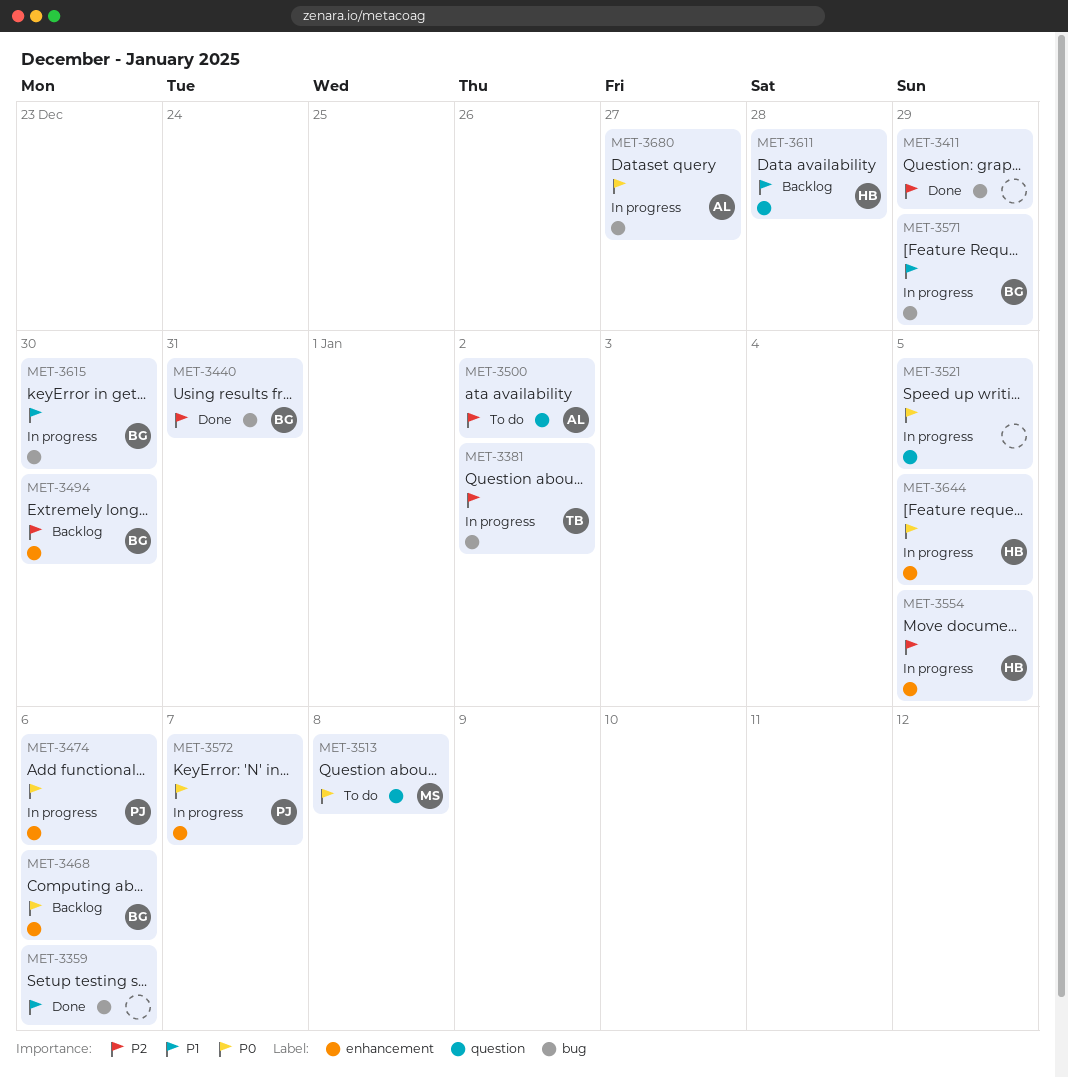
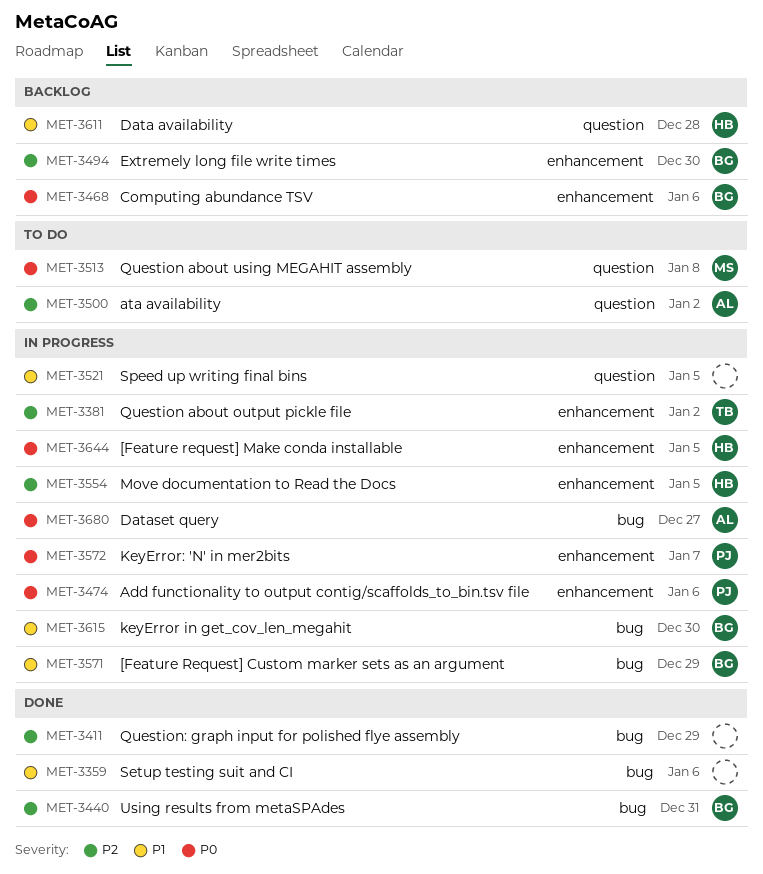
MET-3381, label: bug -> enhancement
MET-3521, priority: P0 -> P1

